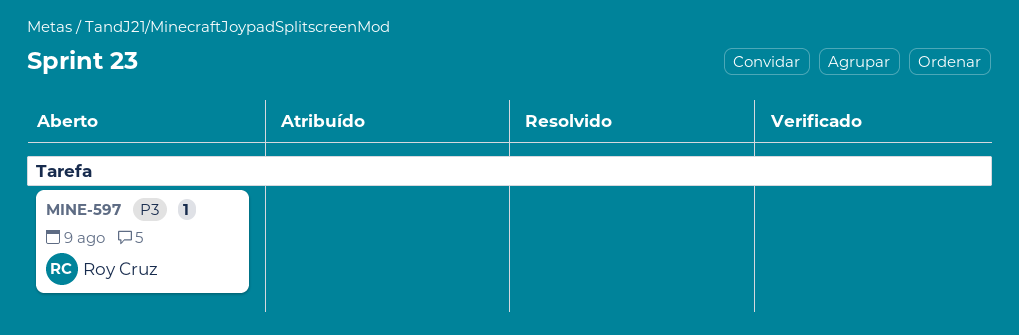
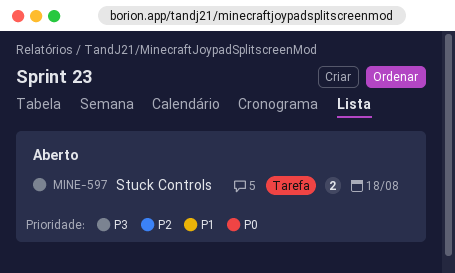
MINE-597, estimate: 1 -> 2
MINE-597, due: Aug 9 -> Aug 18

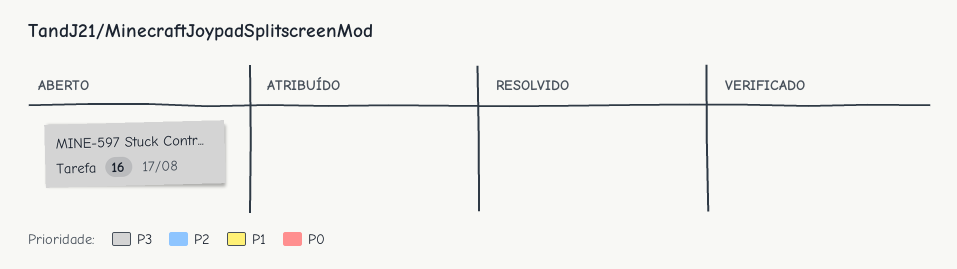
MINE-597, estimate: 2 -> 16
MINE-597, due: Aug 18 -> Aug 17

